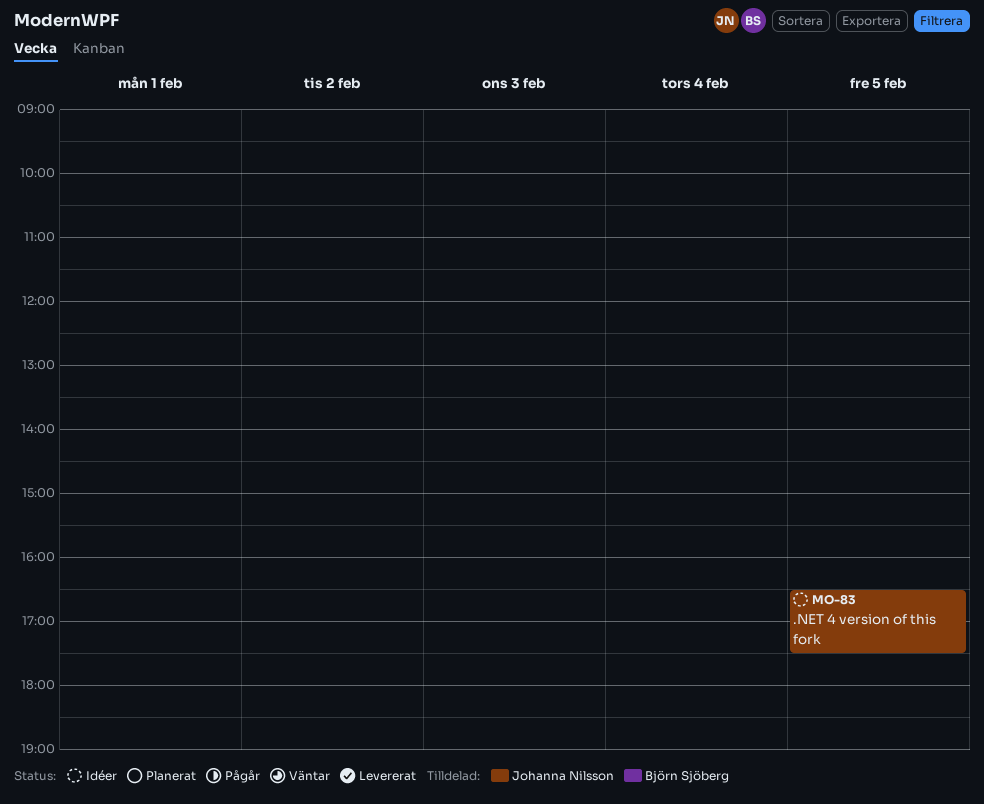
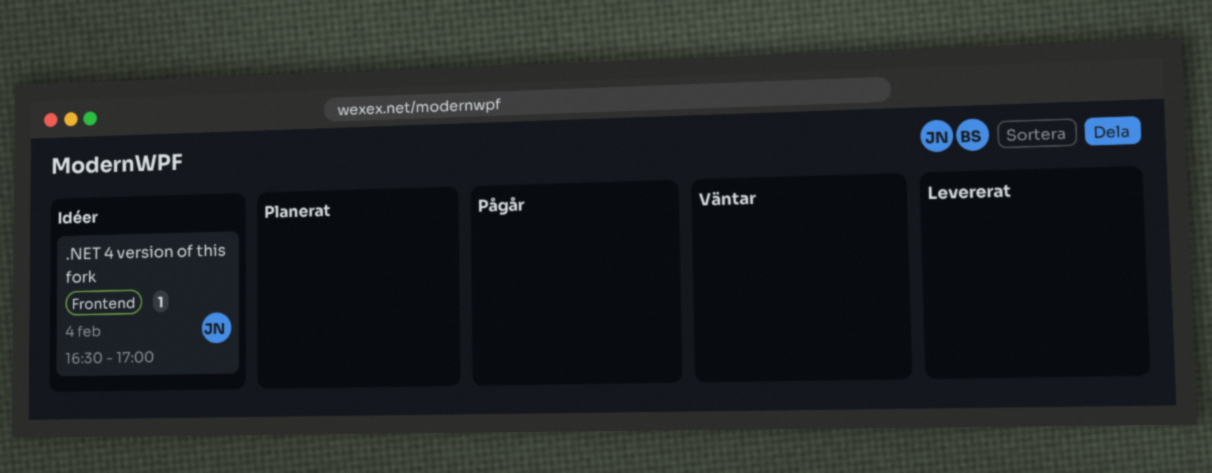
.NET 4 version of this fork, day: Feb 5 -> Feb 4
.NET 4 version of this fork, ends: 17:30 -> 17:00

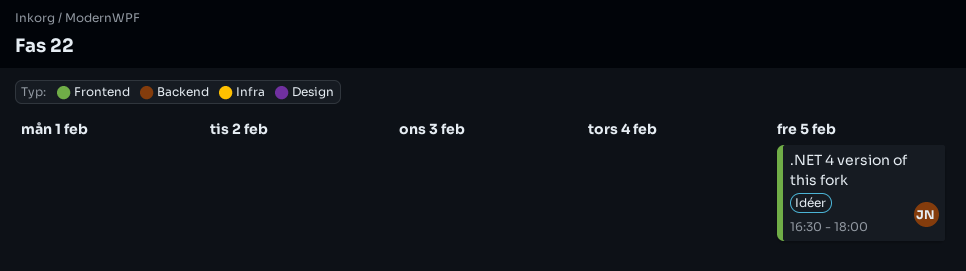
.NET 4 version of this fork, day: Feb 4 -> Feb 5
.NET 4 version of this fork, ends: 17:00 -> 18:00

